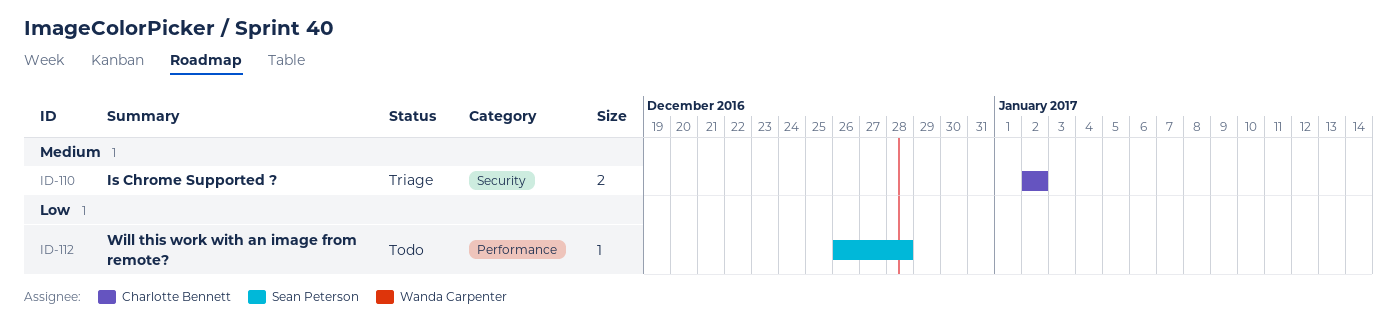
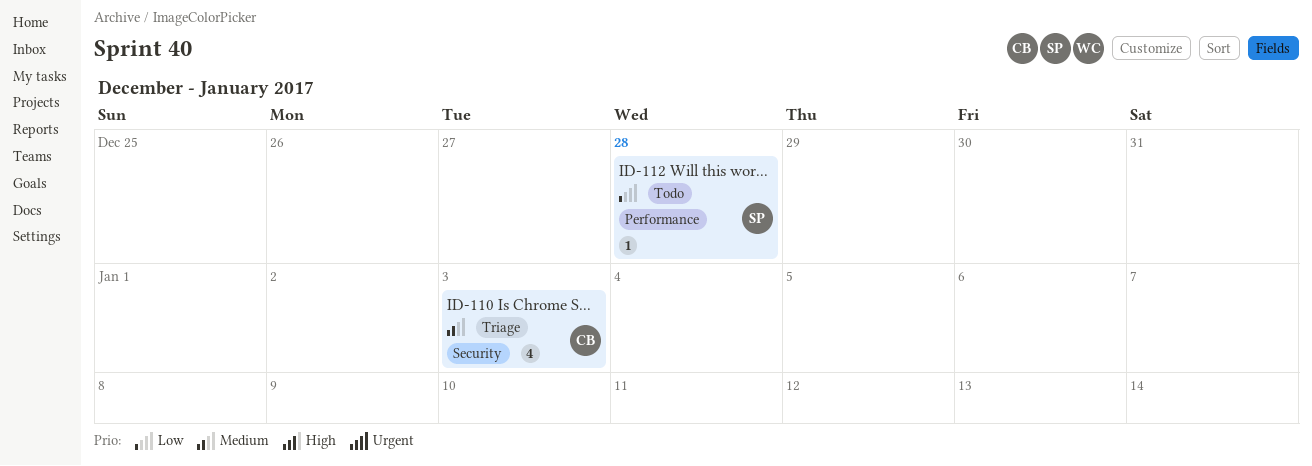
ID-110, estimate: 2 -> 4
ID-110, due: Jan 2 -> Jan 3

